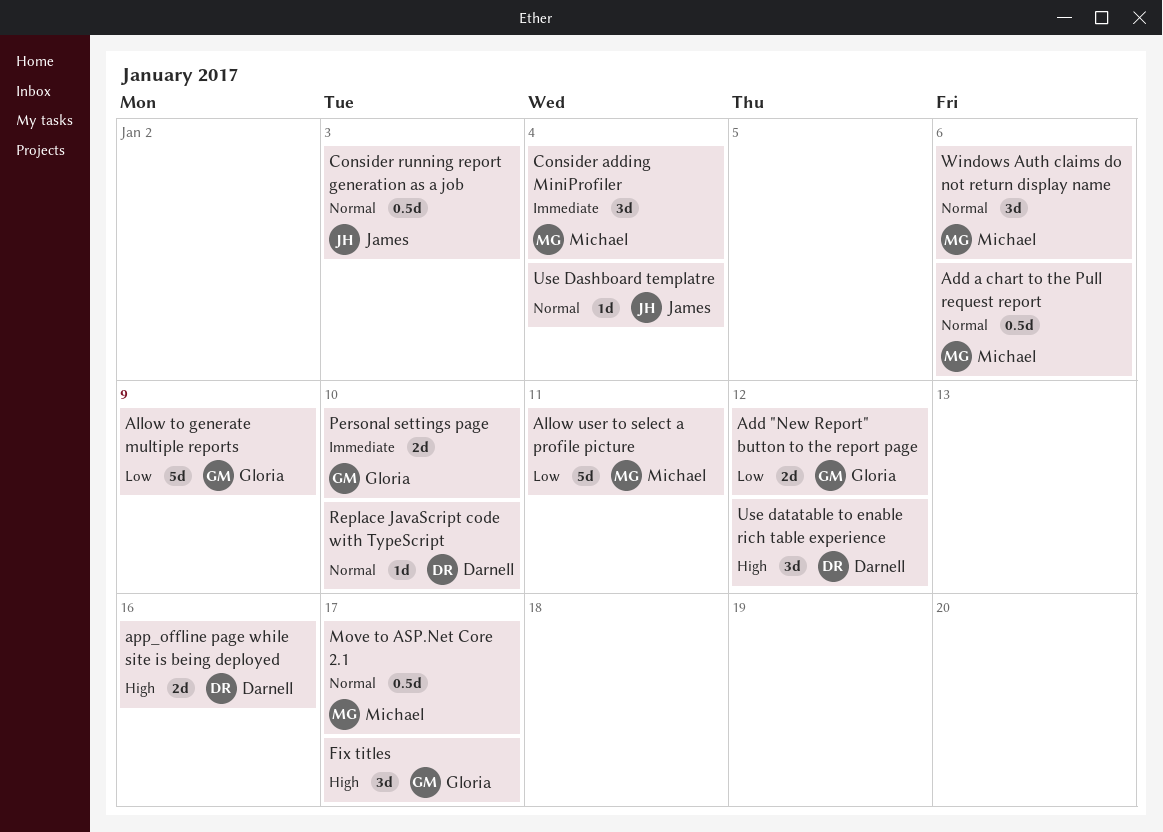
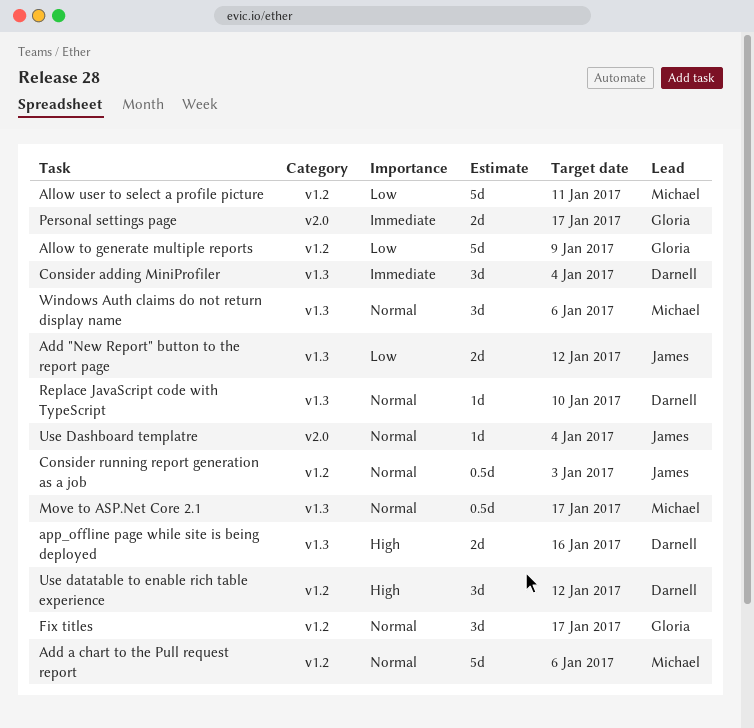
Add "New Report" button to the report page, owner: Gloria -> James
Add a chart to the Pull request report, estimate: 0.5d -> 5d
Consider adding MiniProfiler, owner: Michael -> Darnell
Fix titles, priority: High -> Normal
Personal settings page, due: Jan 10 -> Jan 17

